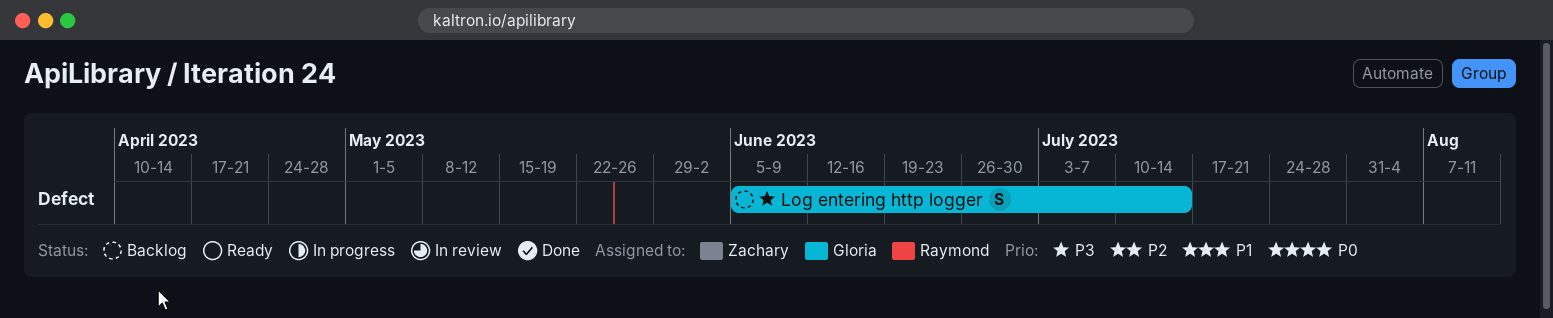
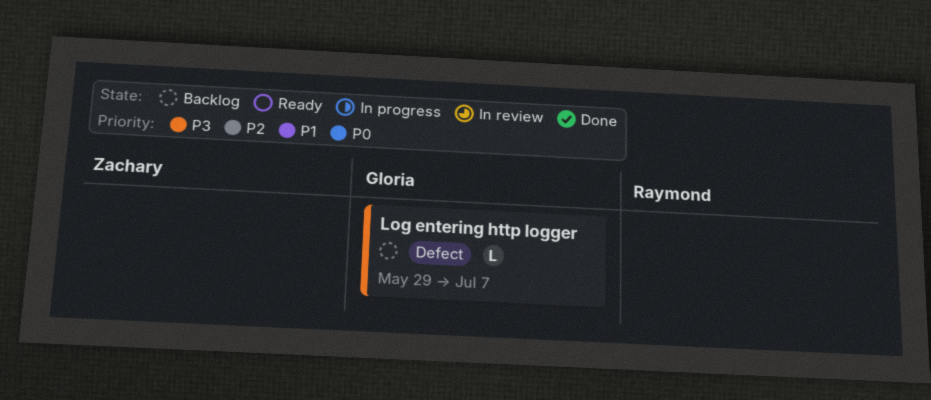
Log entering http logger, estimate: S -> L
Log entering http logger, start: Jun 5 -> May 29
Log entering http logger, due: Jul 14 -> Jul 7

